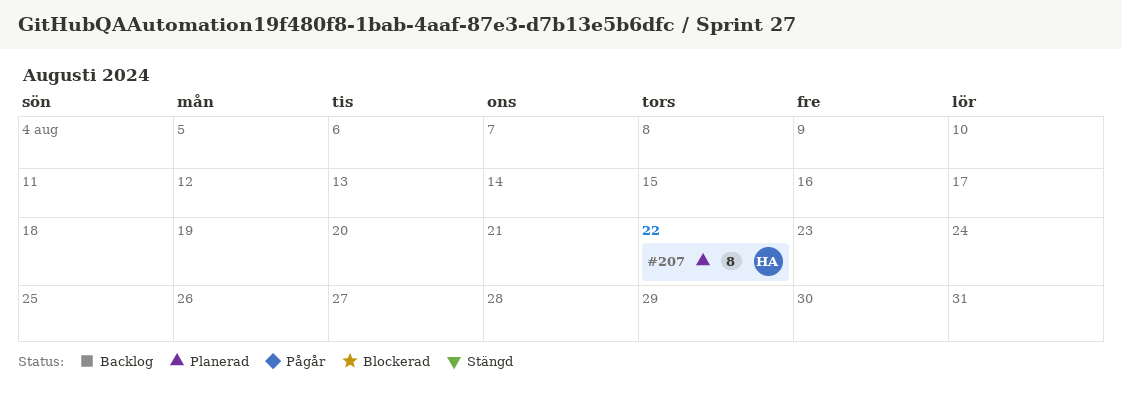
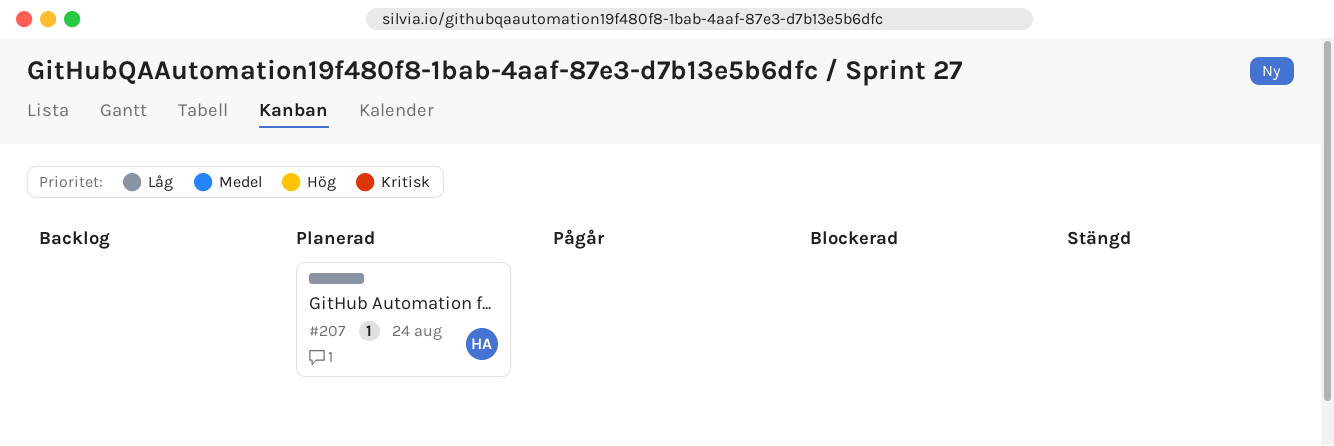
#207, estimate: 8 -> 1
#207, due: Aug 22 -> Aug 24

